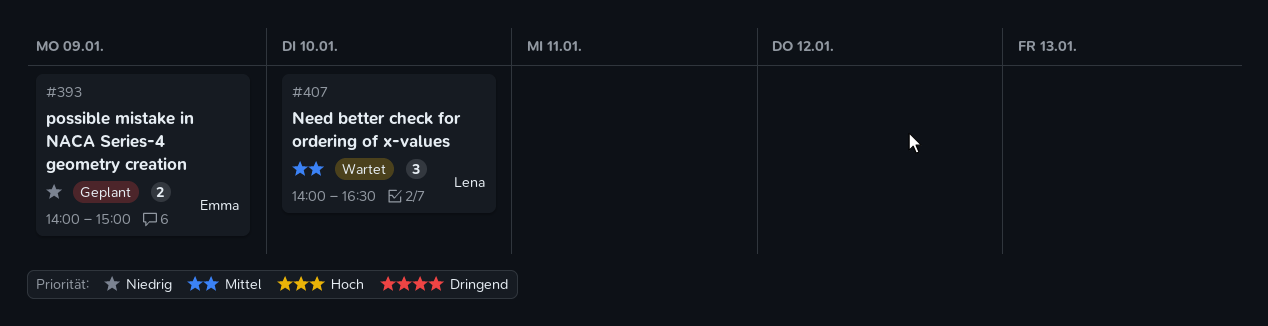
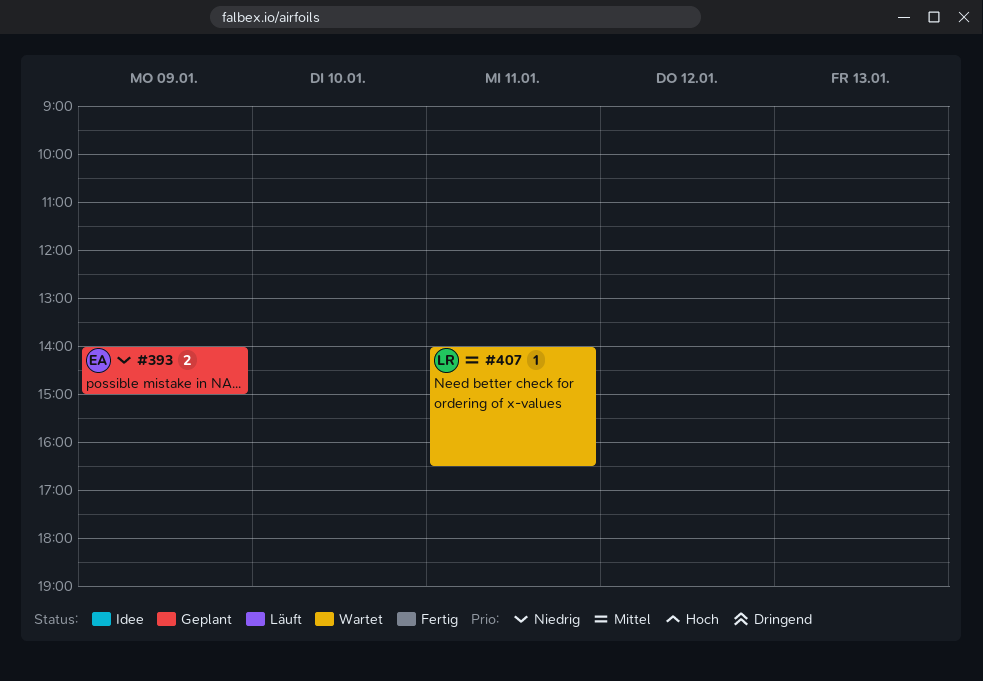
#407, estimate: 3 -> 1
#407, day: Jan 10 -> Jan 11

